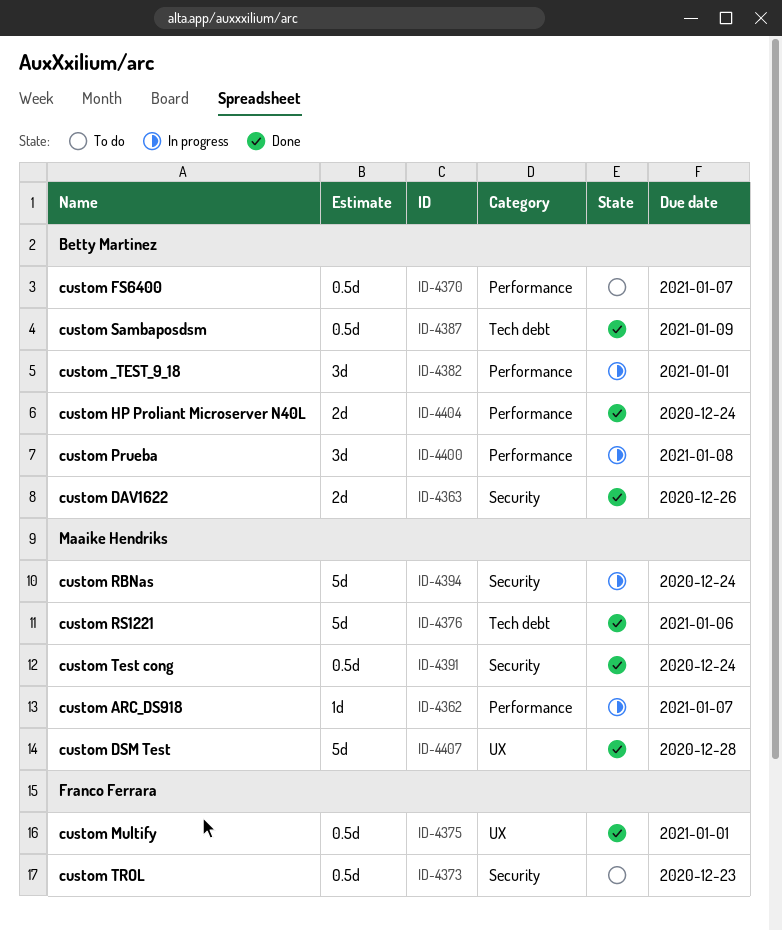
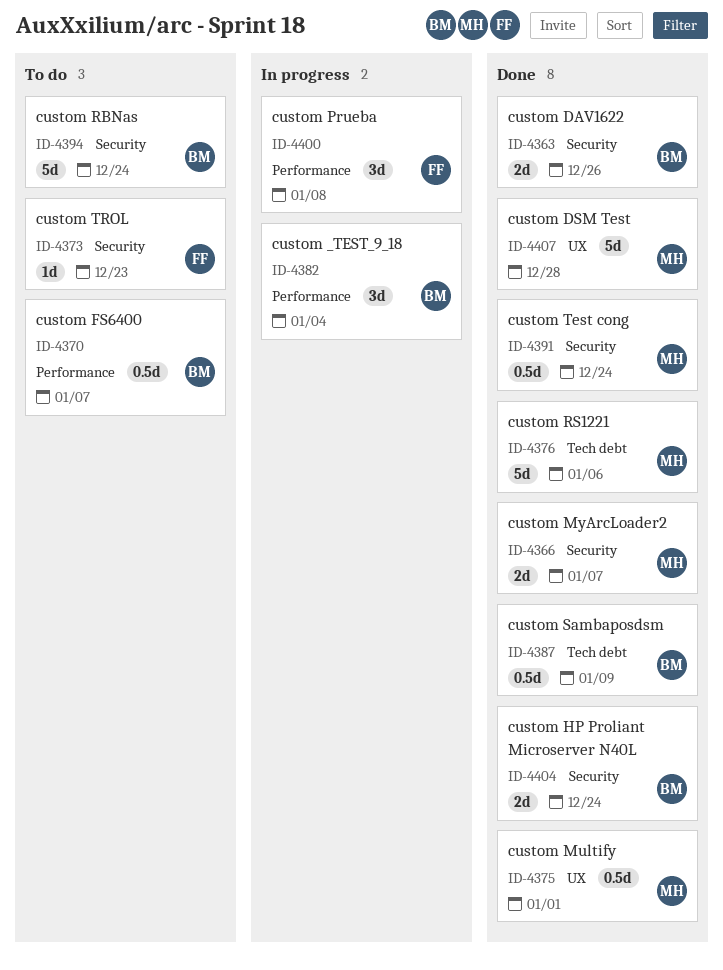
ID-4362: present -> none
ID-4366: none -> present
ID-4373, estimate: 0.5d -> 1d
ID-4375, owner: Franco Ferrara -> Maaike Hendriks
ID-4382, due: Jan 1 -> Jan 4
ID-4394, status: In progress -> To do
ID-4394, owner: Maaike Hendriks -> Betty Martinez
ID-4400, owner: Betty Martinez -> Franco Ferrara
ID-4404, label: Performance -> Security

